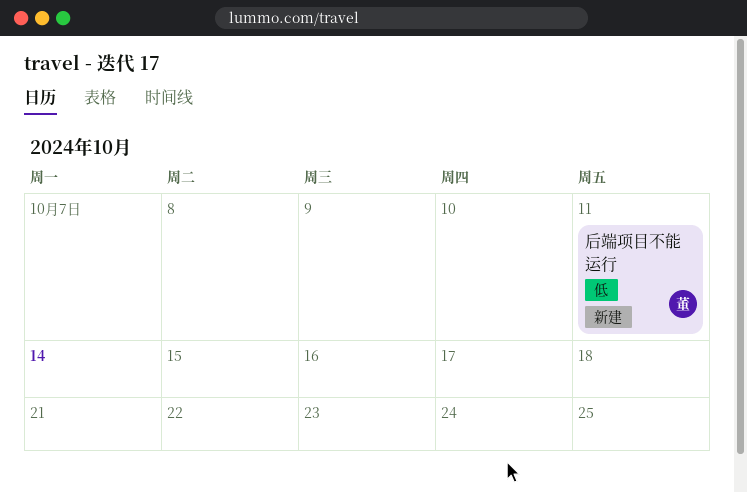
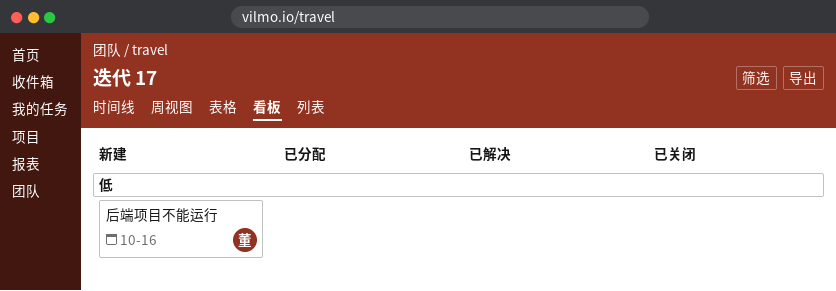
后端项目不能运行, due: Oct 11 -> Oct 16

